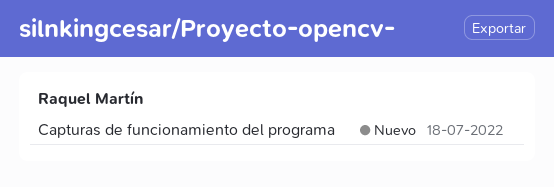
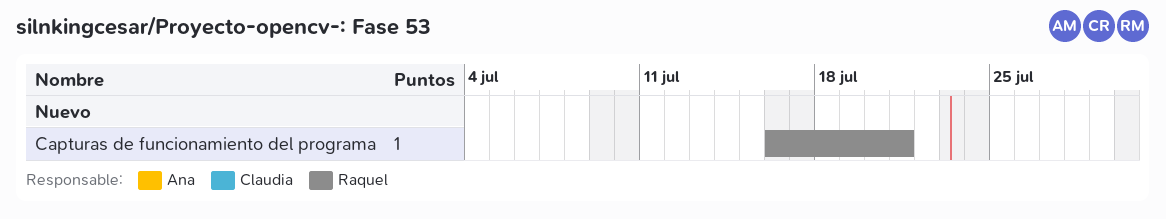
Capturas de funcionamiento del programa, due: Jul 18 -> Jul 21

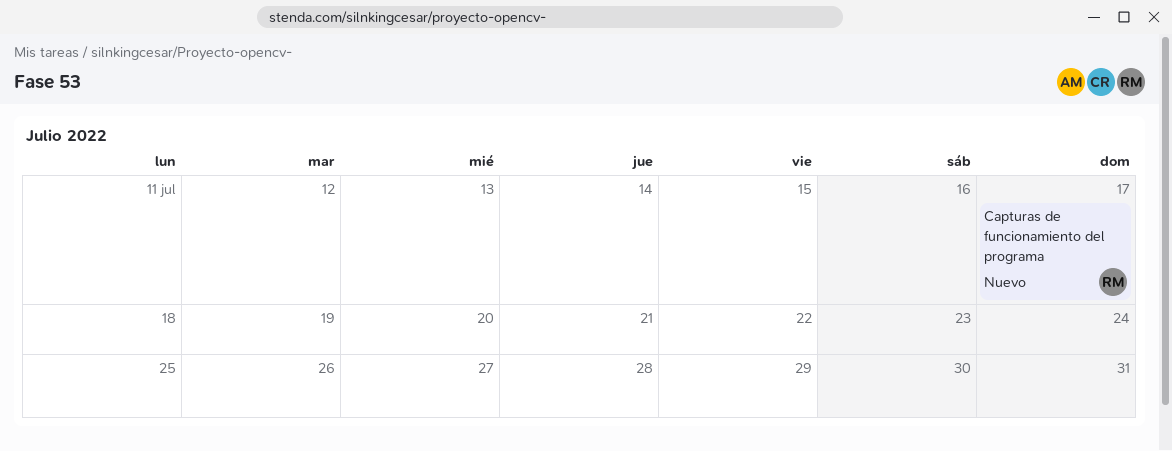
Capturas de funcionamiento del programa, due: Jul 21 -> Jul 17

